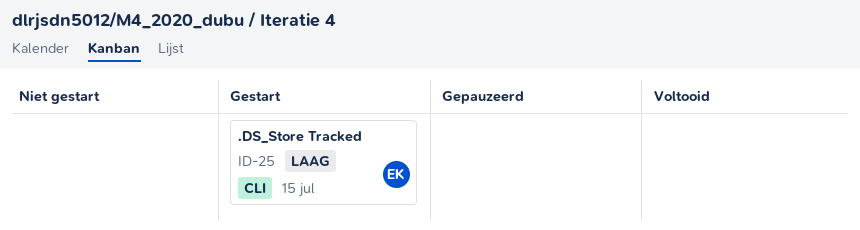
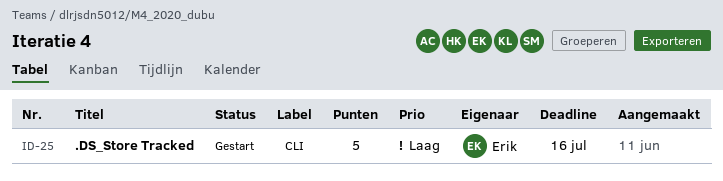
ID-25, due: Jul 15 -> Jul 16

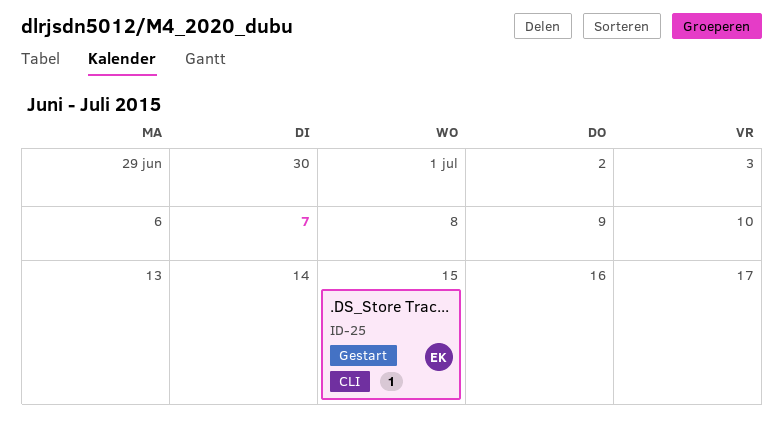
ID-25, estimate: 5 -> 1
ID-25, due: Jul 16 -> Jul 15

